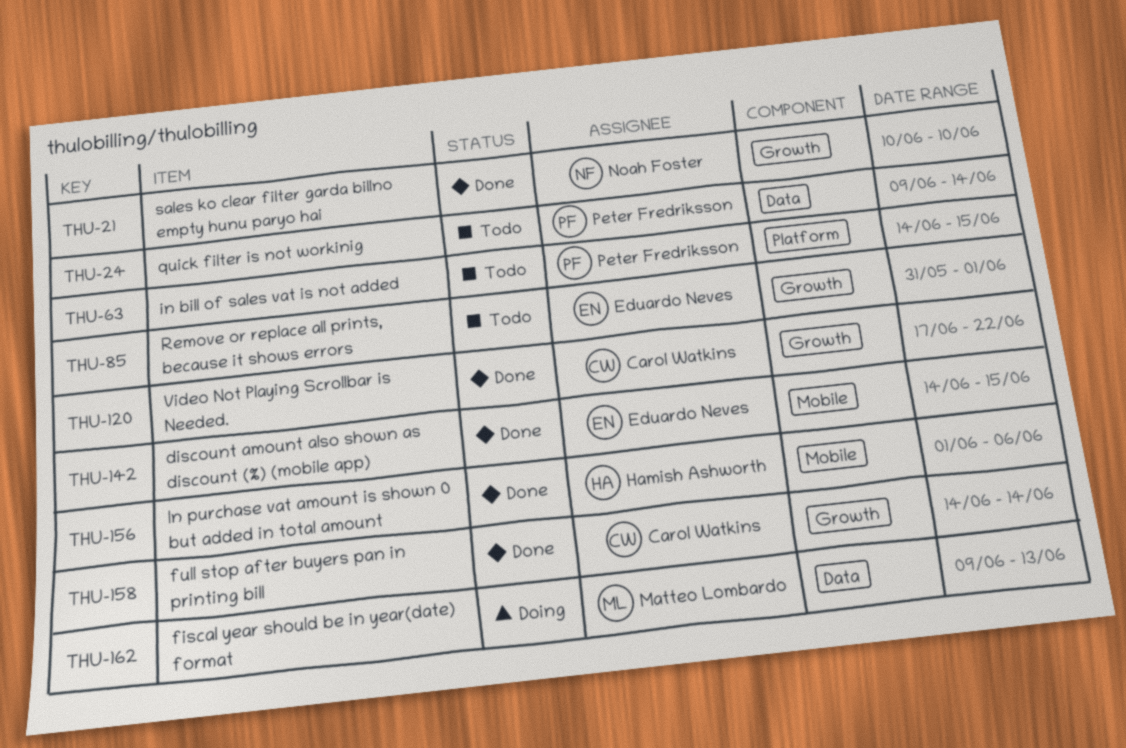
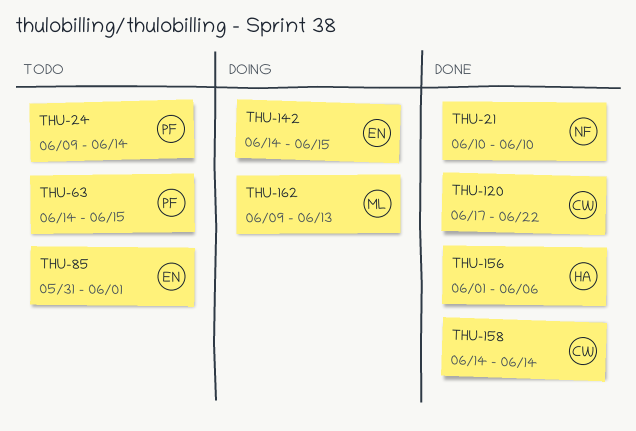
THU-142, status: Done -> Doing

